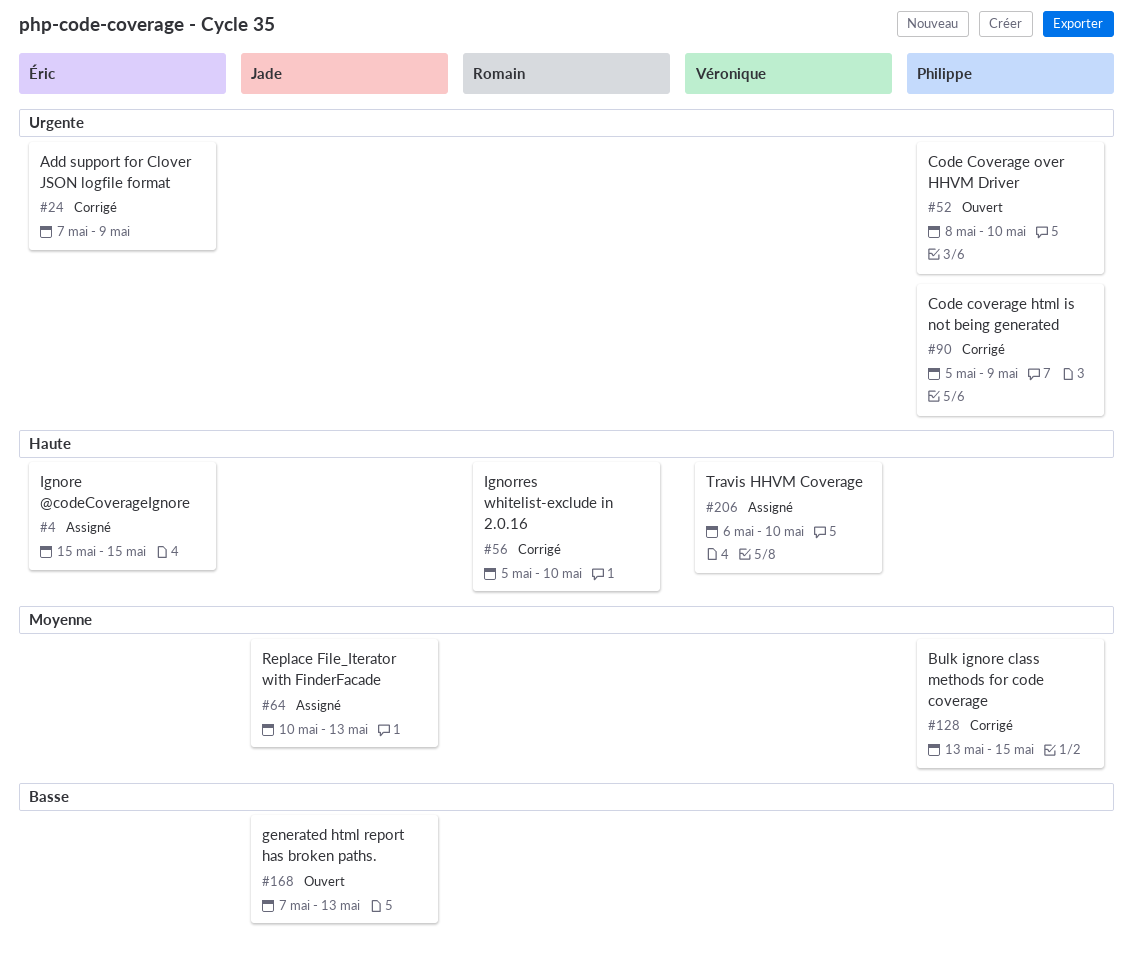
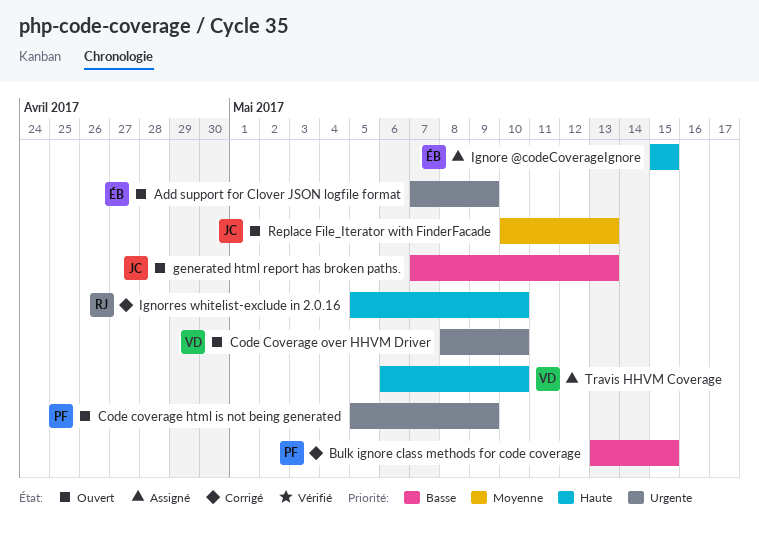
Add support for Clover JSON logfile format, status: Corrigé -> Ouvert
Bulk ignore class methods for code coverage, priority: Moyenne -> Basse
Code coverage html is not being generated, status: Corrigé -> Ouvert
Code Coverage over HHVM Driver, owner: Philippe -> Véronique
Replace File_Iterator with FinderFacade, status: Assigné -> Ouvert

